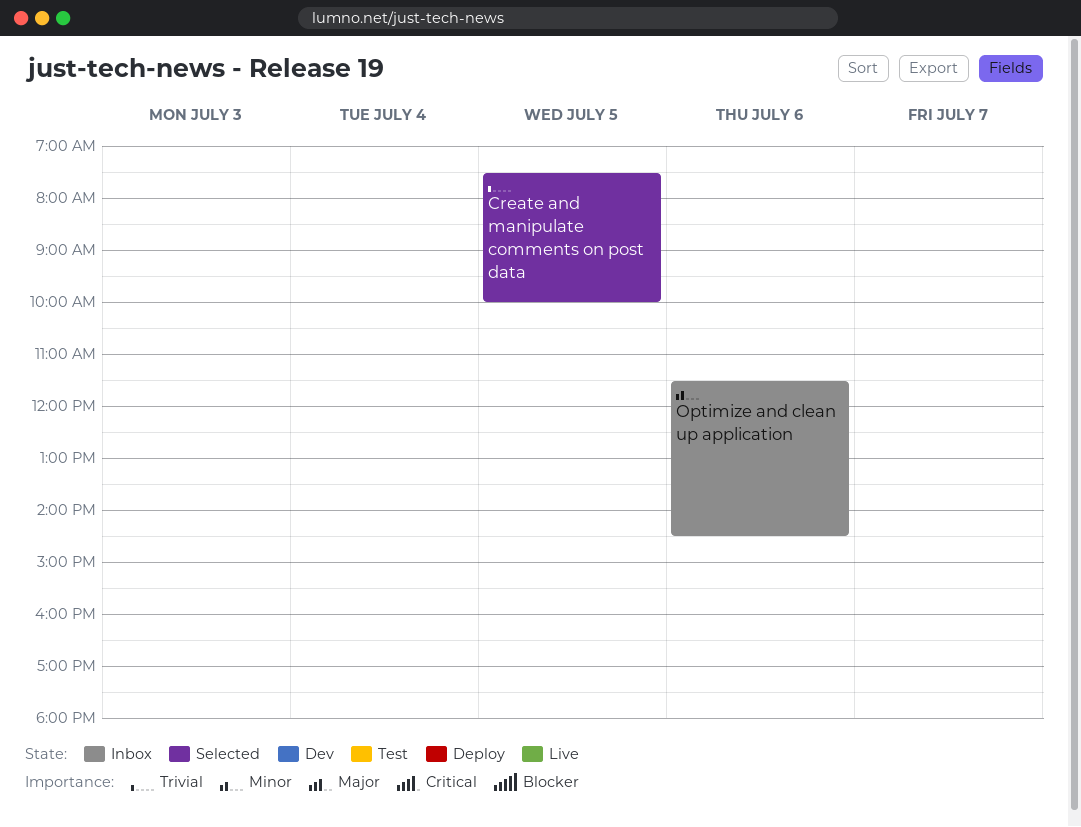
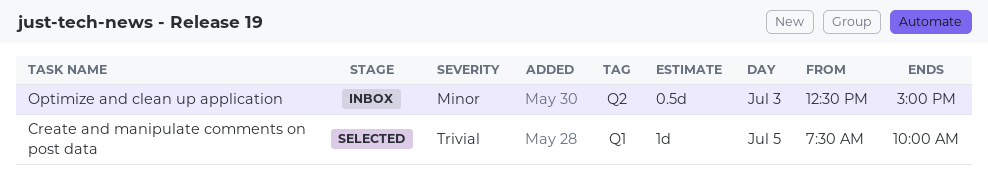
Optimize and clean up application, day: Jul 6 -> Jul 3
Optimize and clean up application, begins: 11:30 -> 12:30
Optimize and clean up application, ends: 14:30 -> 15:00

